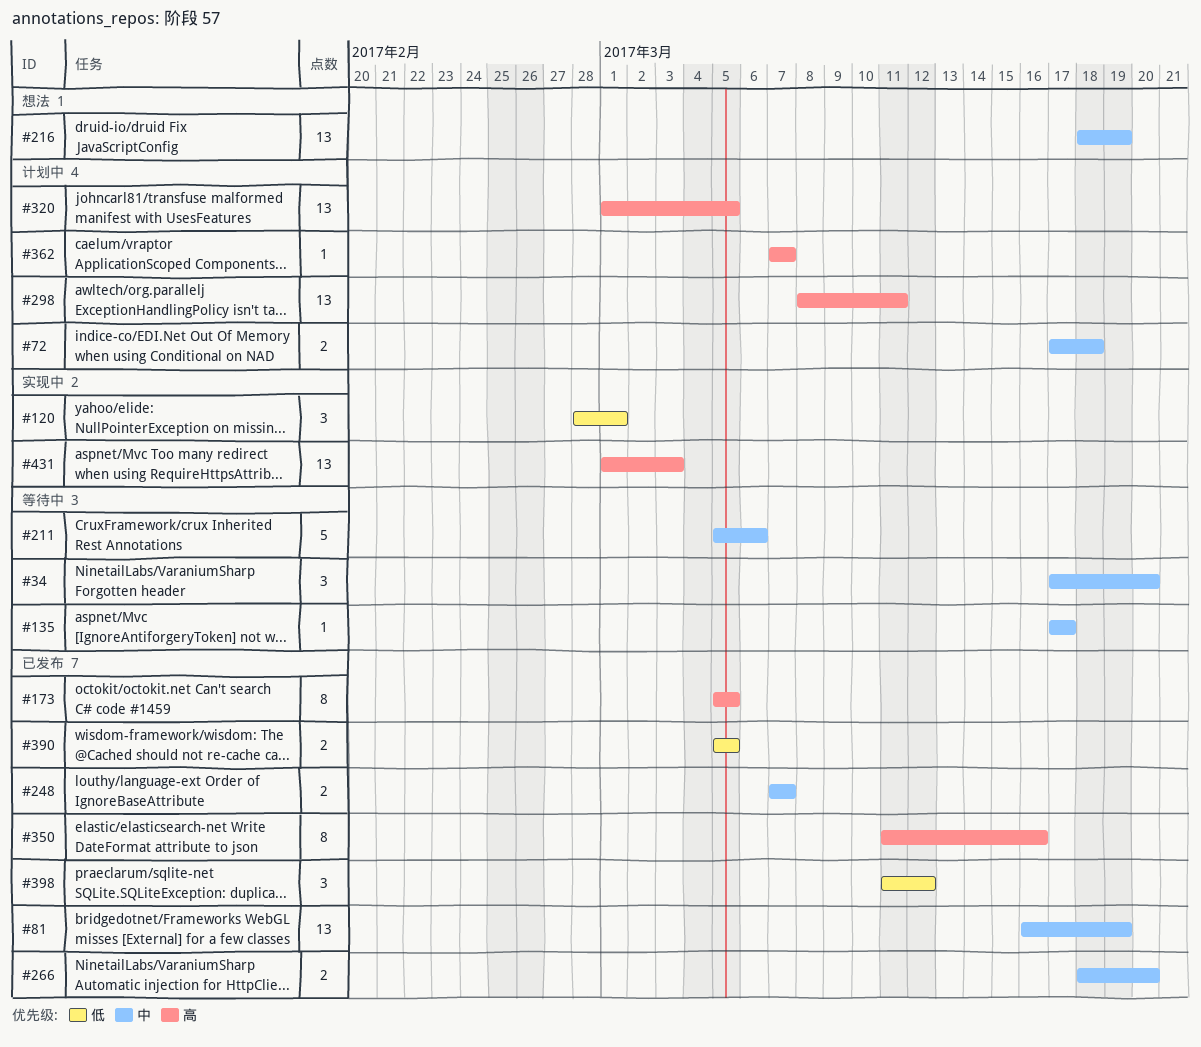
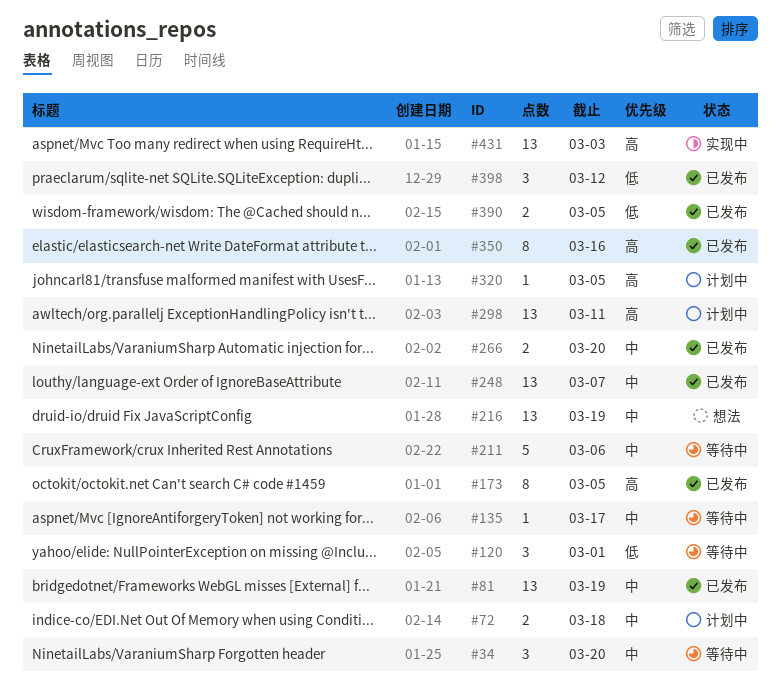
#120, status: 实现中 -> 等待中
#248, estimate: 2 -> 13
#320, estimate: 13 -> 1
#362: present -> none

